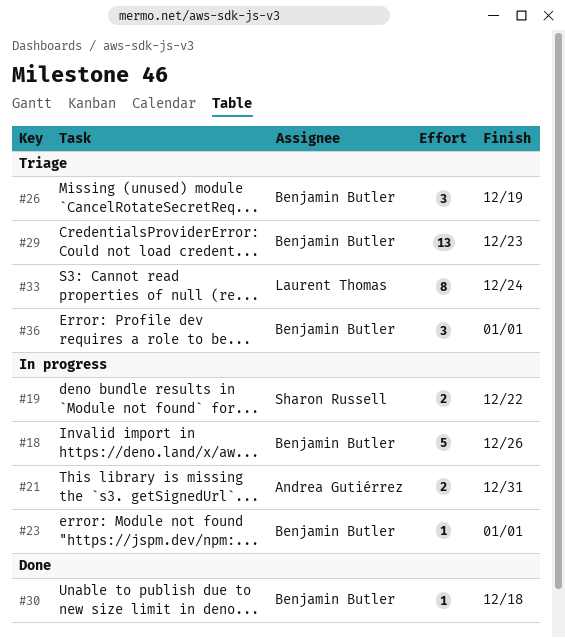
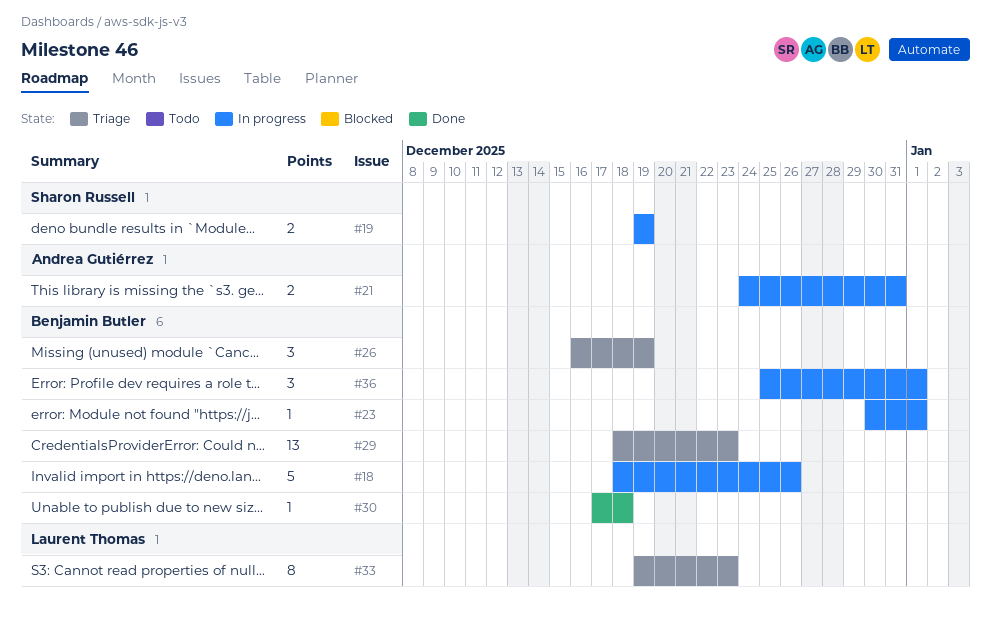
#19, due: Dec 22 -> Dec 19
#33, due: Dec 24 -> Dec 23
#36, status: Triage -> In progress

